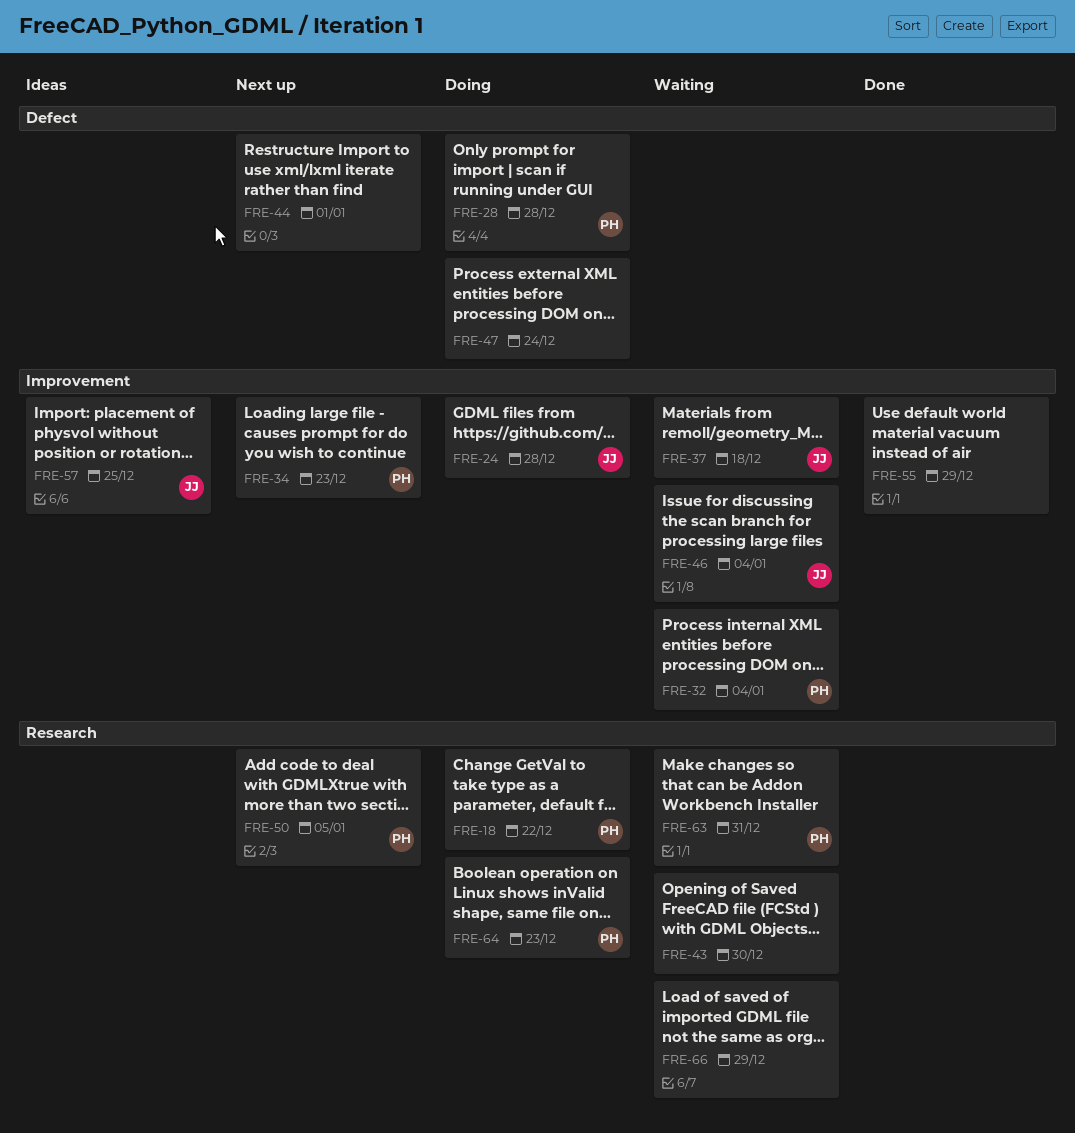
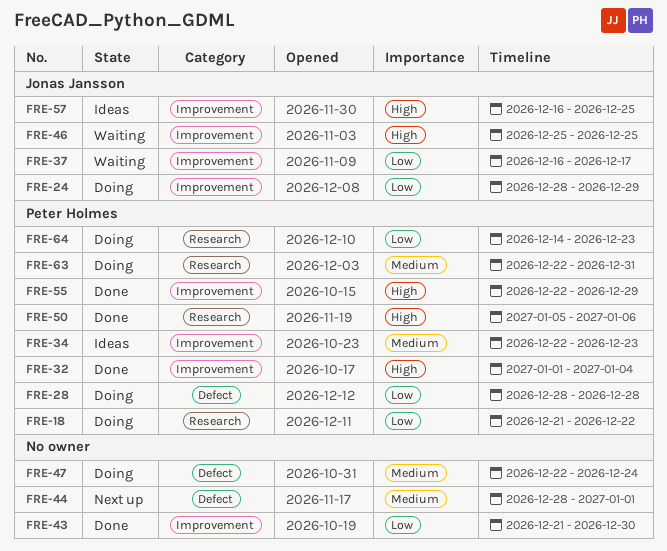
FRE-24, due: Dec 28 -> Dec 29
FRE-32, status: Waiting -> Done
FRE-34, status: Next up -> Ideas
FRE-37, due: Dec 18 -> Dec 17
FRE-43, status: Waiting -> Done
FRE-43, label: Research -> Improvement
FRE-46, due: Jan 4 -> Dec 25
FRE-50, status: Next up -> Done
FRE-50, due: Jan 5 -> Jan 6
FRE-55, owner: none -> Peter Holmes
FRE-63, status: Waiting -> Doing
FRE-66: present -> none

